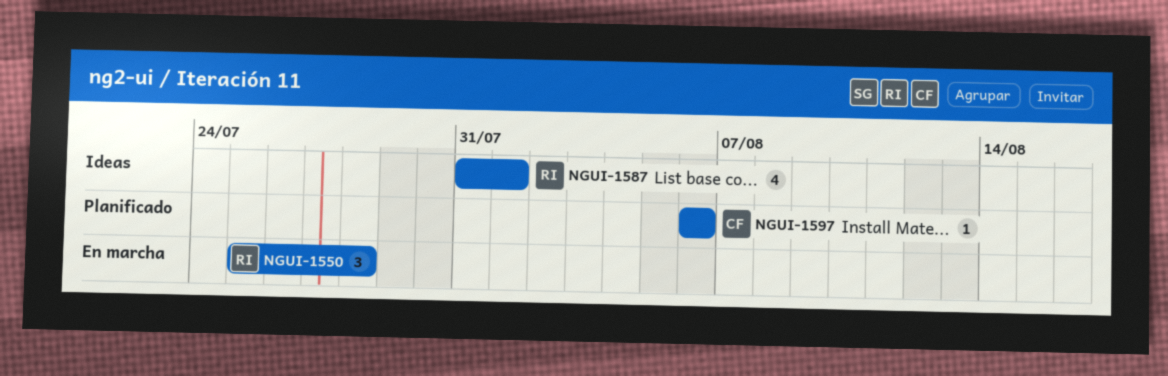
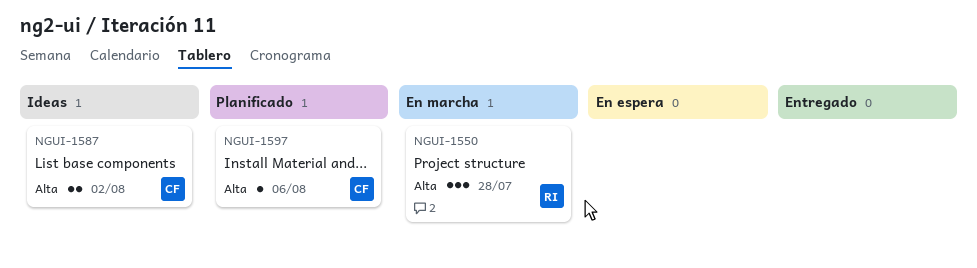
NGUI-1587, owner: RI -> CF
NGUI-1587, estimate: 4 -> 2
NGUI-1587, due: Aug 1 -> Aug 2

